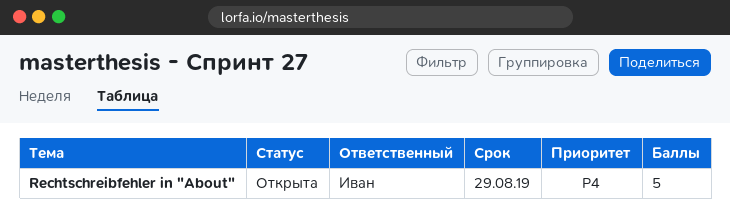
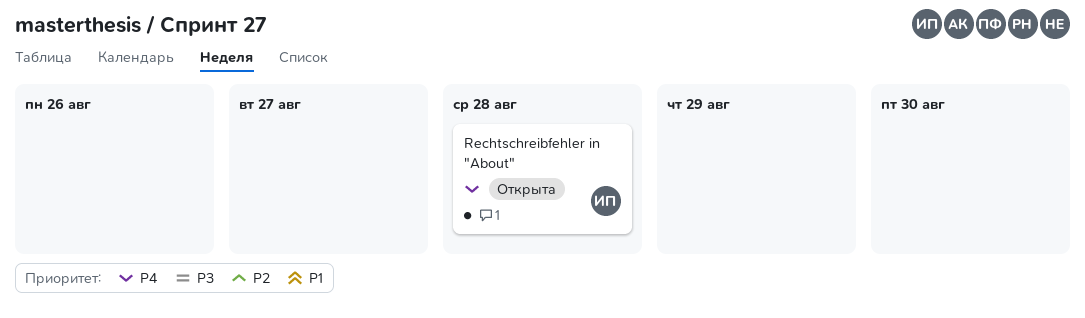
Rechtschreibfehler in "About", estimate: 5 -> 1
Rechtschreibfehler in "About", due: Aug 29 -> Aug 28

